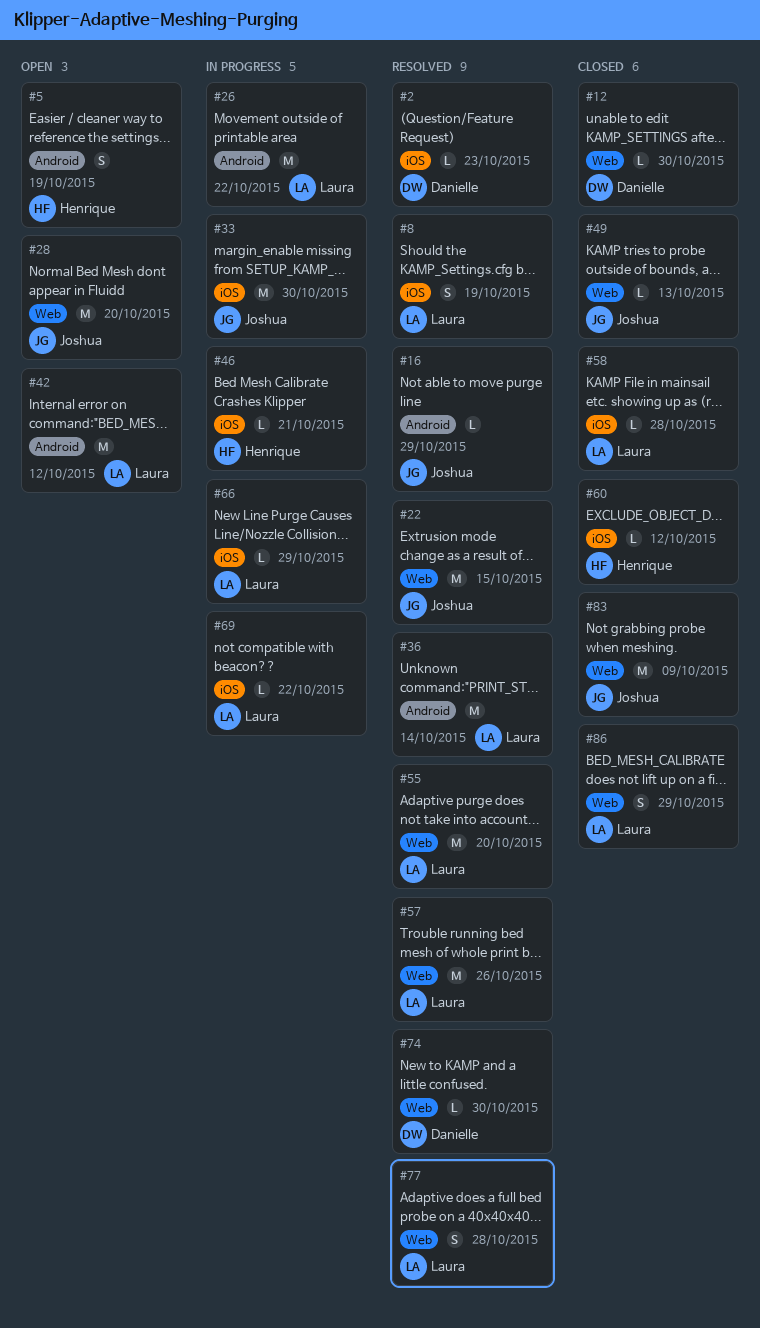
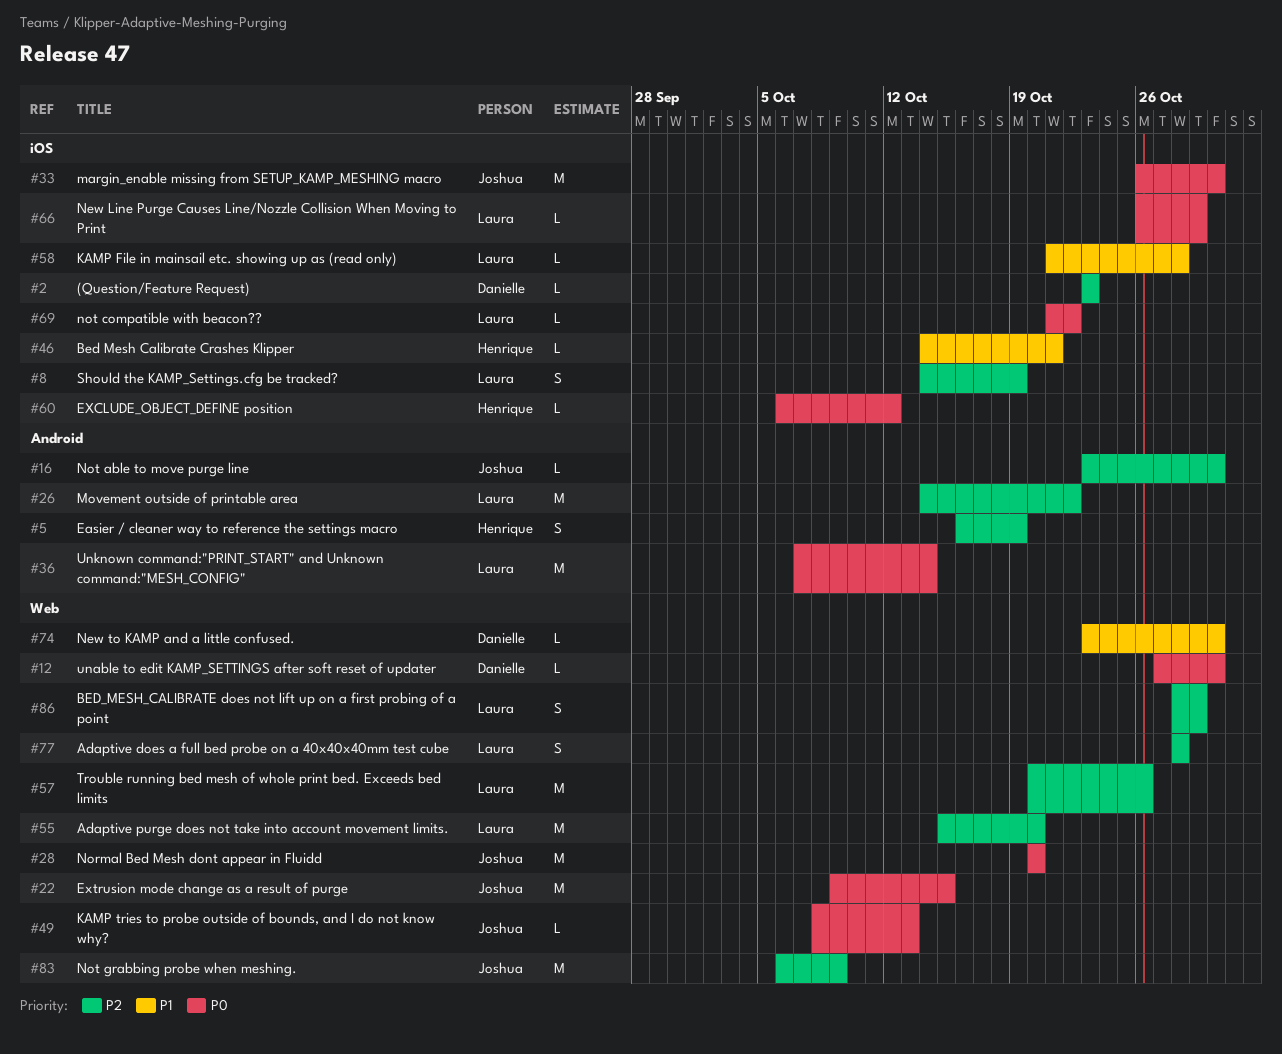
#16, due: Oct 29 -> Oct 30
#42: present -> none

